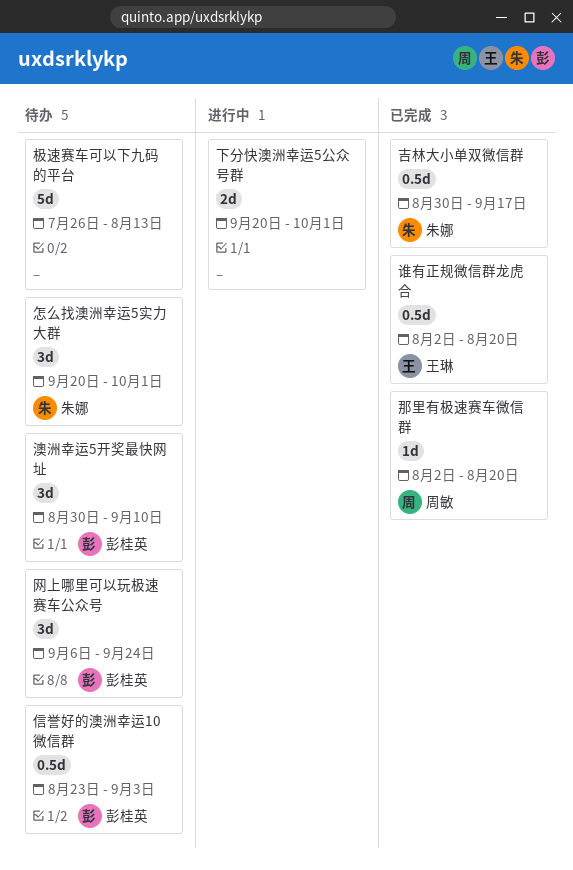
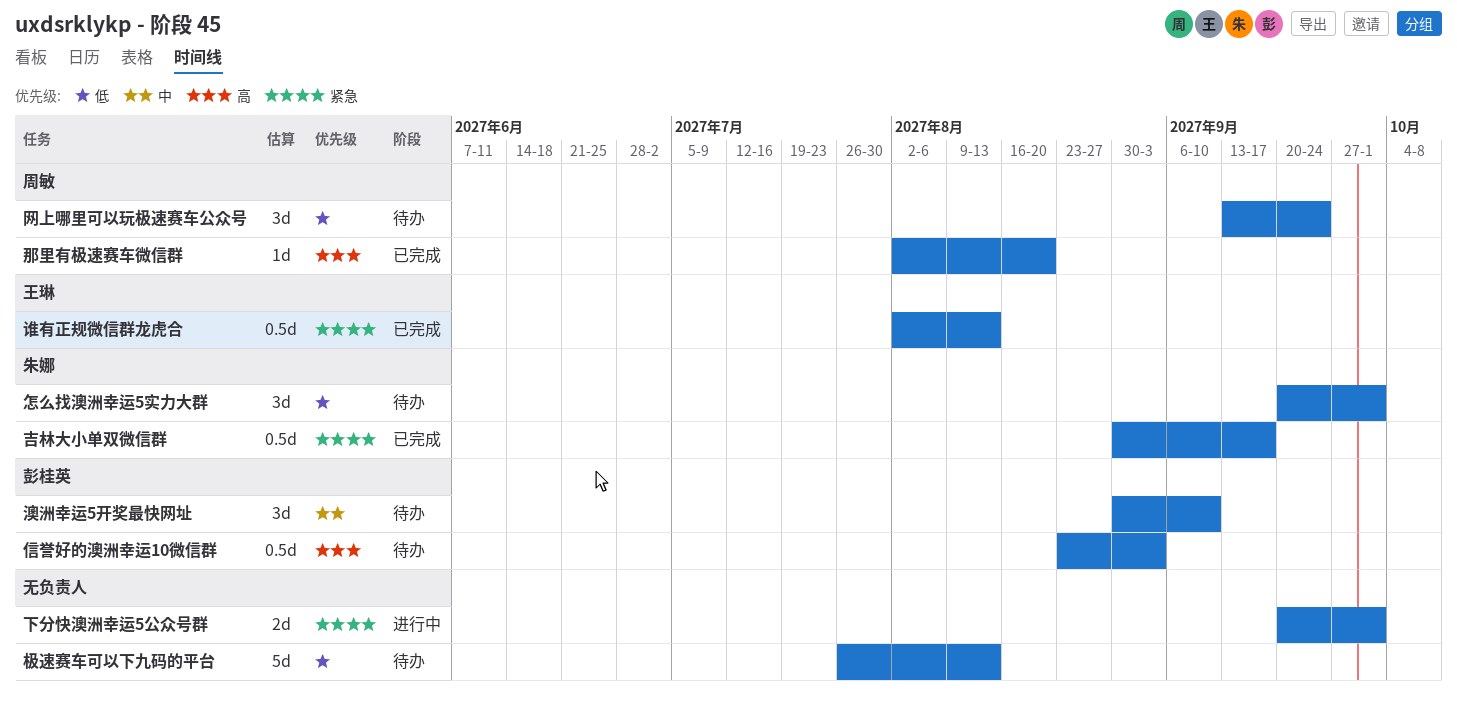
网上哪里可以玩极速赛车公众号, owner: 彭桂英 -> 周敏
网上哪里可以玩极速赛车公众号, start: Sep 6 -> Sep 13
谁有正规微信群龙虎合, due: Aug 20 -> Aug 13

